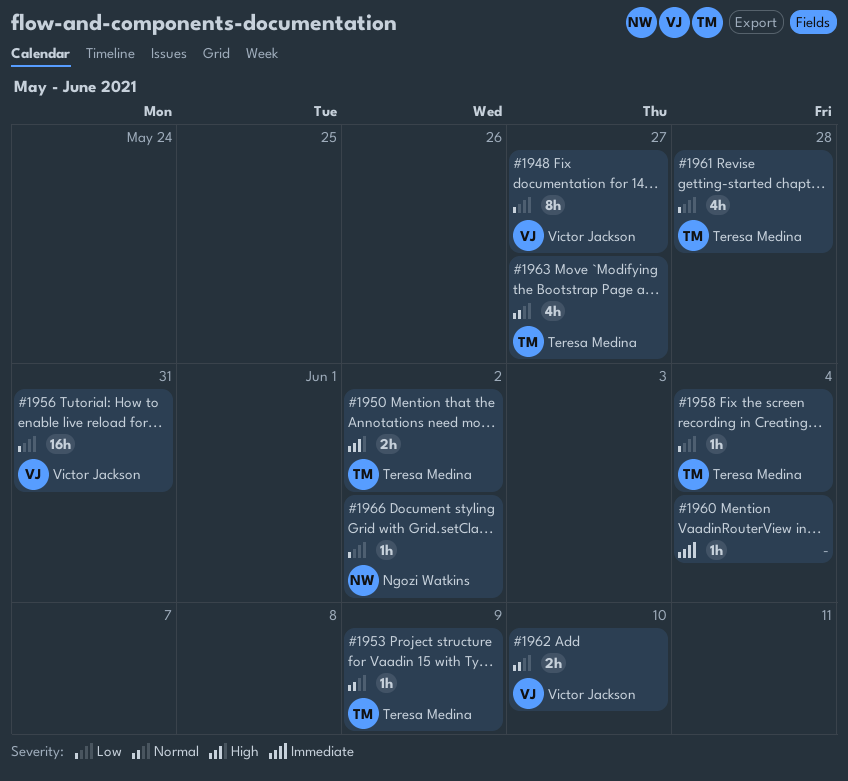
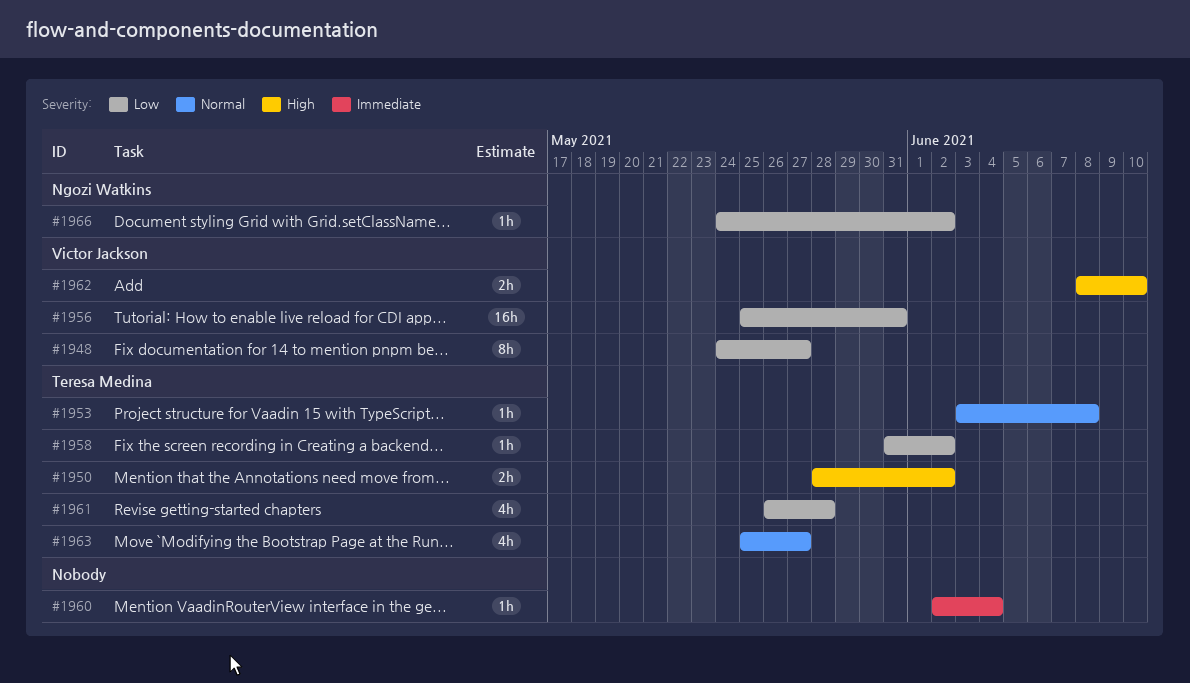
#1953, due: Jun 9 -> Jun 8
#1958, due: Jun 4 -> Jun 2
#1962, priority: Normal -> High

